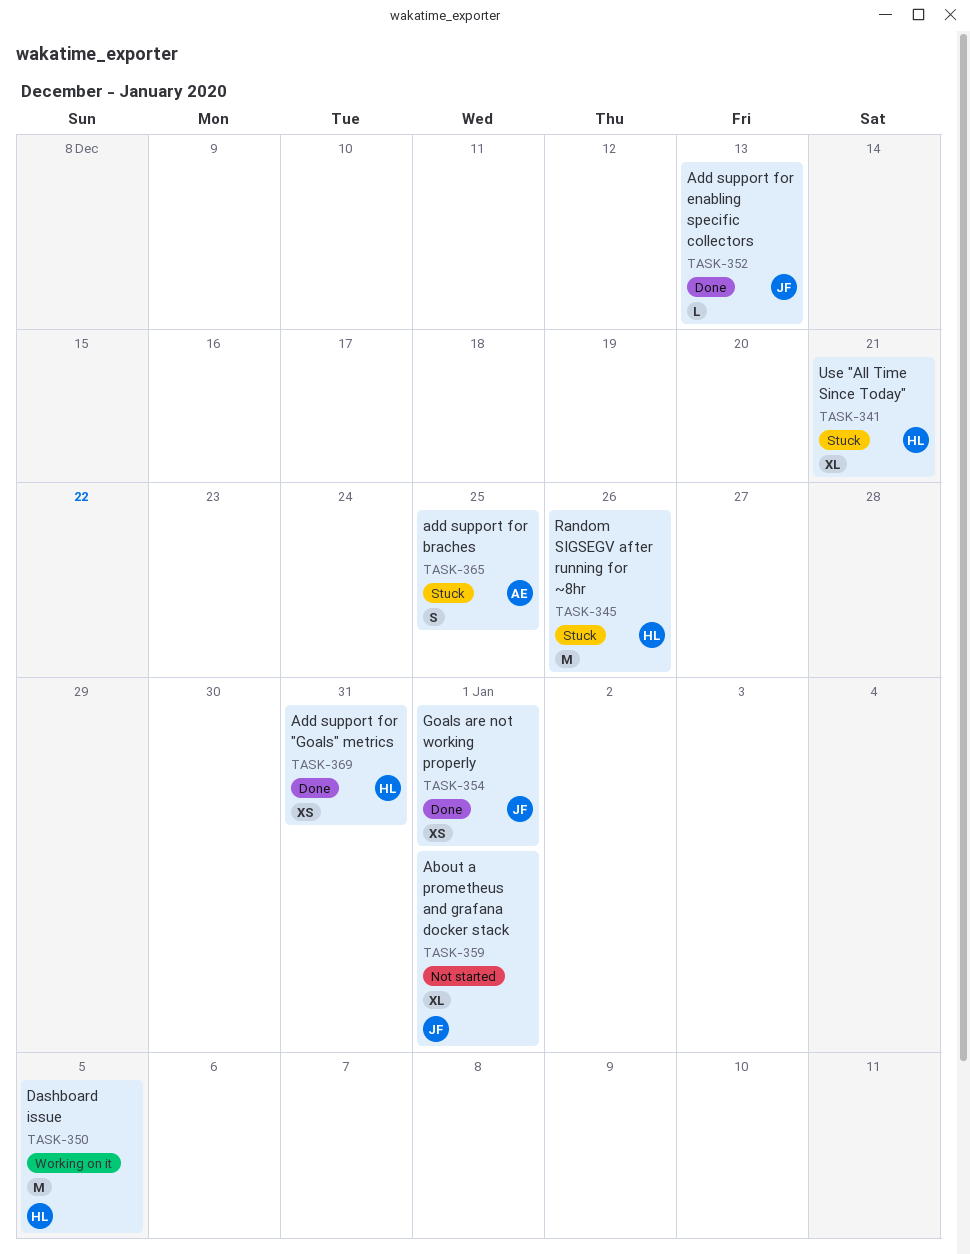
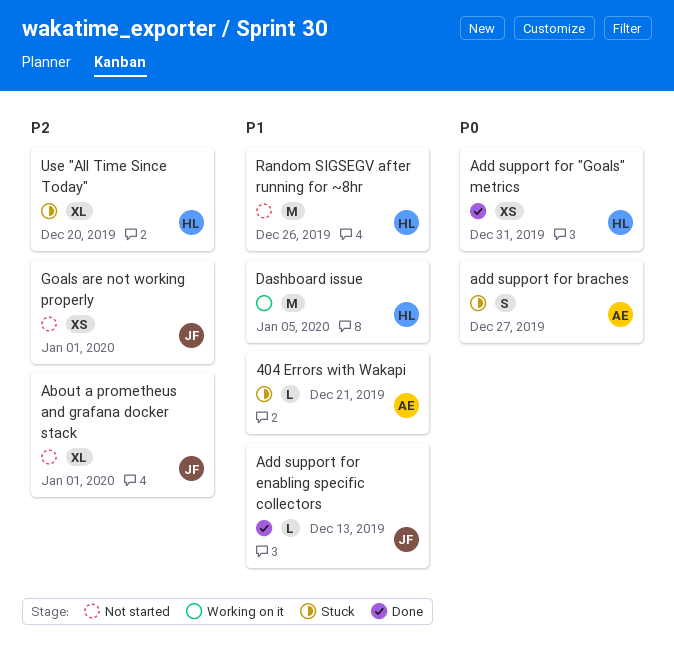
404 Errors with Wakapi: none -> present
add support for braches, due: Dec 25 -> Dec 27
Goals are not working properly, status: Done -> Not started
Random SIGSEGV after running for ~8hr, status: Stuck -> Not started
Use "All Time Since Today", due: Dec 21 -> Dec 20

